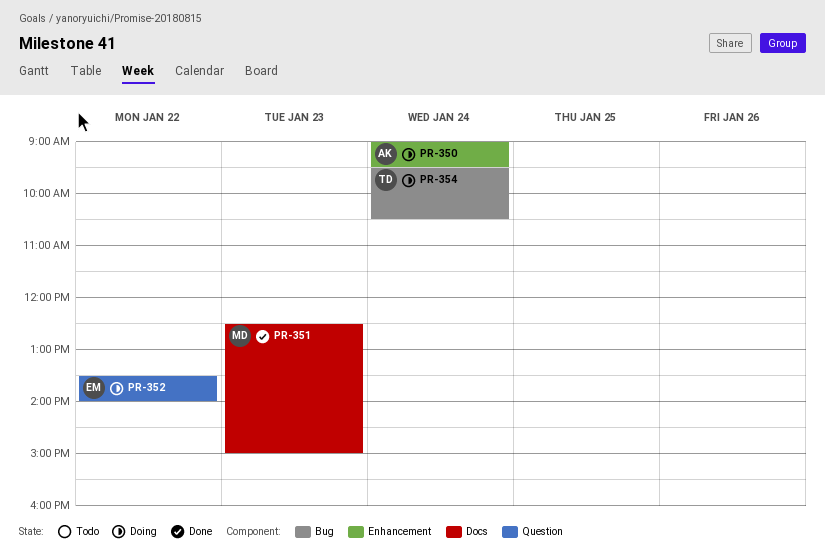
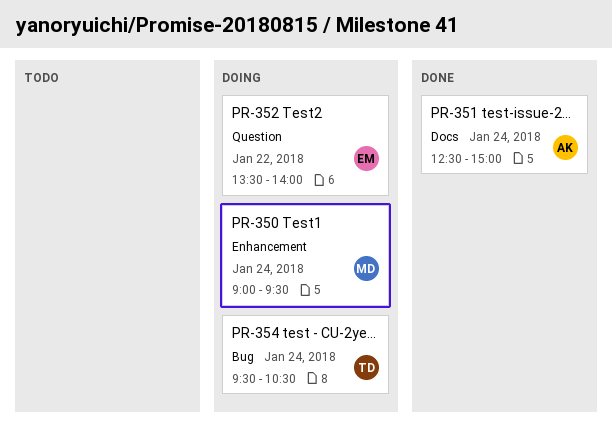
PR-350, owner: AK -> MD
PR-351, owner: MD -> AK
PR-351, day: Jan 23 -> Jan 24

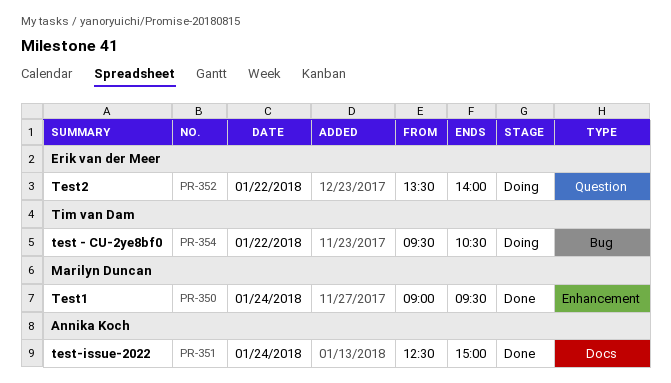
PR-350, status: Doing -> Done
PR-354, day: Jan 24 -> Jan 22

